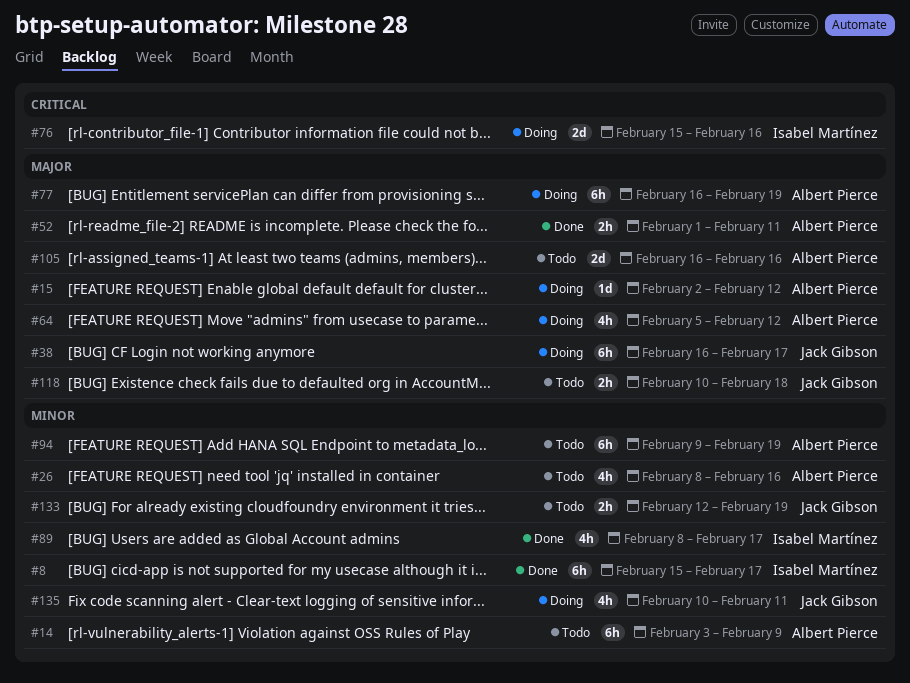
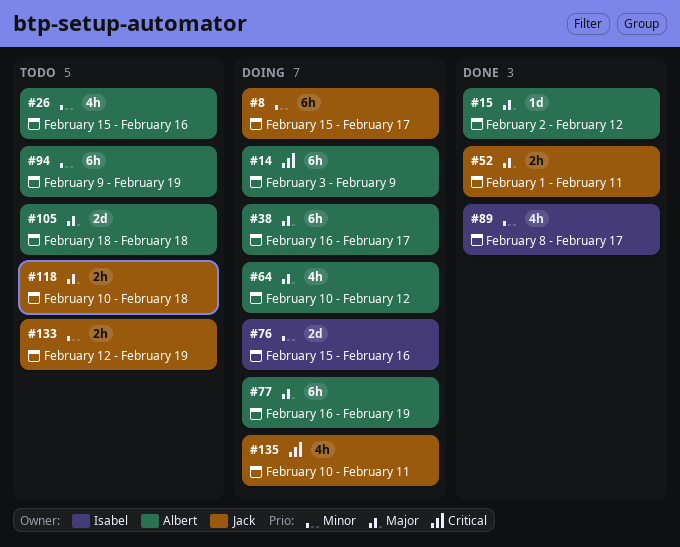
#8, status: Done -> Doing
#8, owner: Isabel Martínez -> Jack Gibson
#14, status: Todo -> Doing
#14, priority: Minor -> Critical
#15, status: Doing -> Done
#26, start: Feb 8 -> Feb 15
#38, owner: Jack Gibson -> Albert Pierce
#52, owner: Albert Pierce -> Jack Gibson
#64, start: Feb 5 -> Feb 10
#76, priority: Critical -> Minor
#105, start: Feb 16 -> Feb 18
#105, due: Feb 16 -> Feb 18
#135, priority: Minor -> Critical

